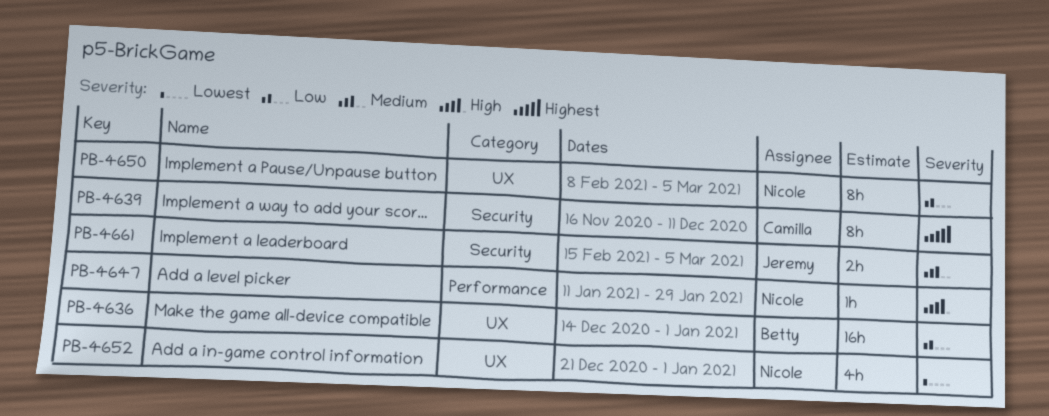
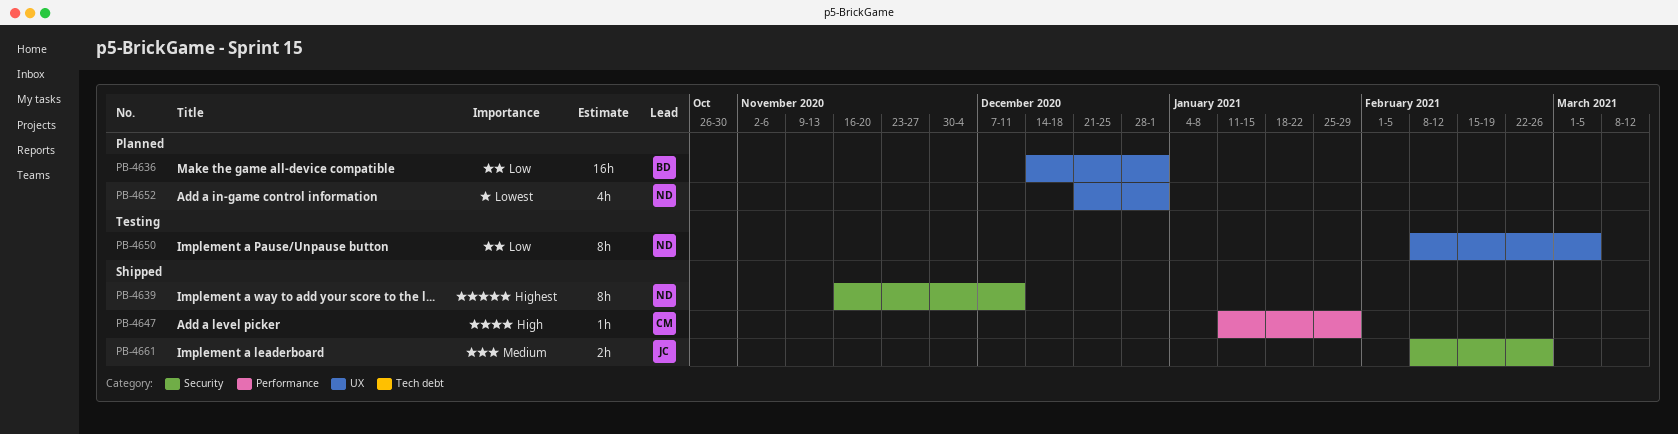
PB-4639, owner: Camilla -> Nicole
PB-4647, owner: Nicole -> Camilla
PB-4661, start: Feb 15 -> Feb 8
PB-4661, due: Mar 5 -> Feb 26

